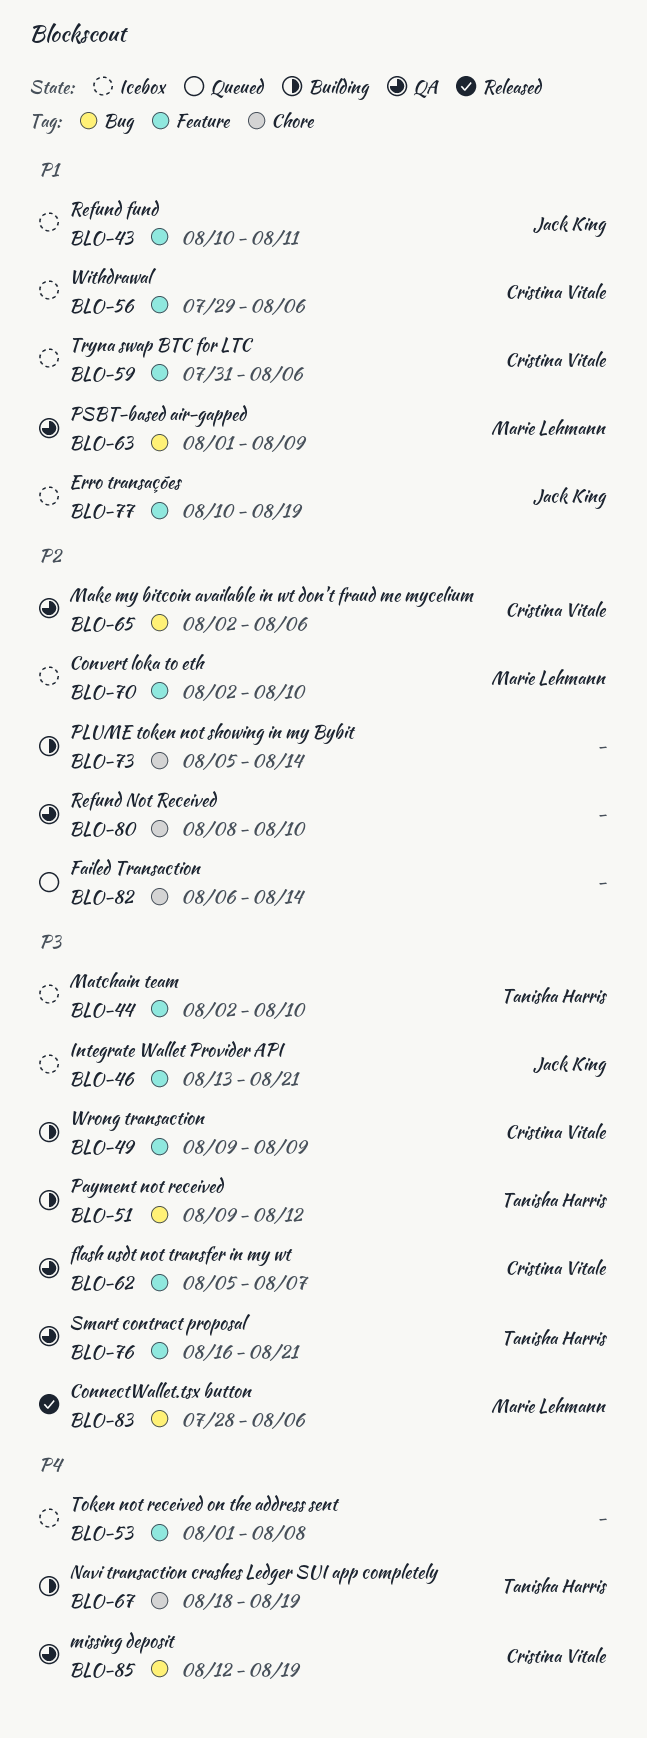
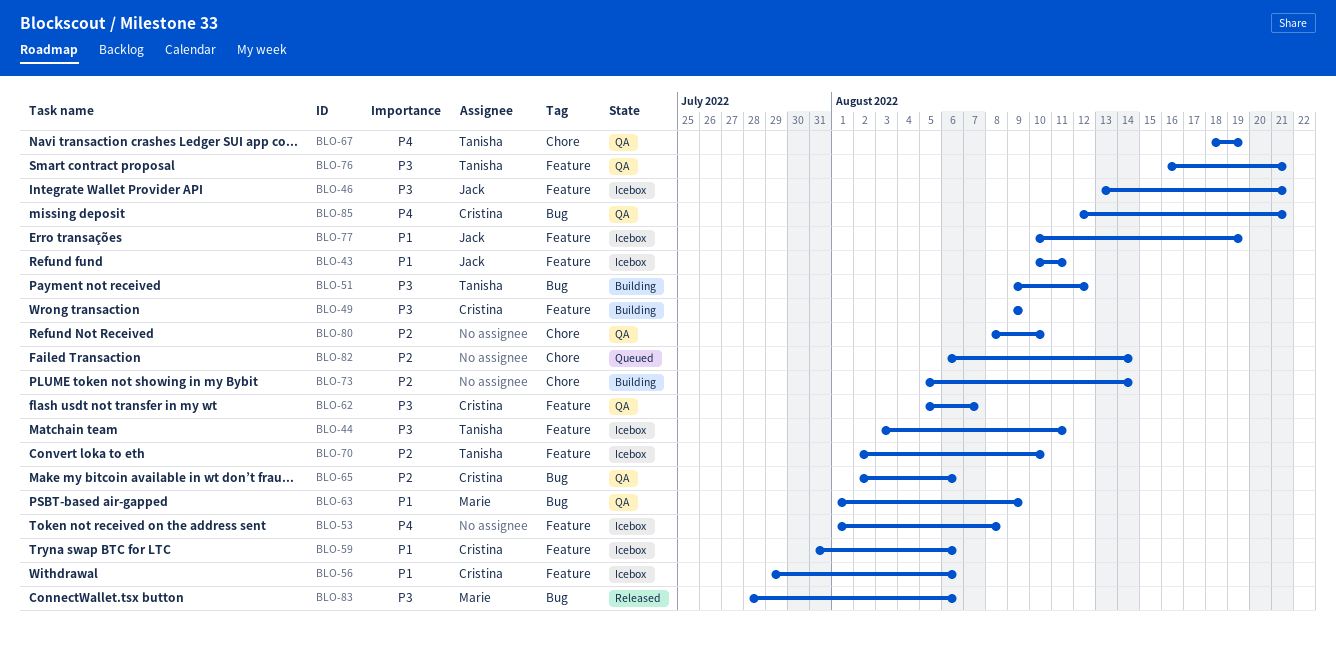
BLO-44, start: Aug 2 -> Aug 3
BLO-44, due: Aug 10 -> Aug 11
BLO-67, status: Building -> QA
BLO-70, owner: Marie Lehmann -> Tanisha Harris
BLO-85, due: Aug 19 -> Aug 21

